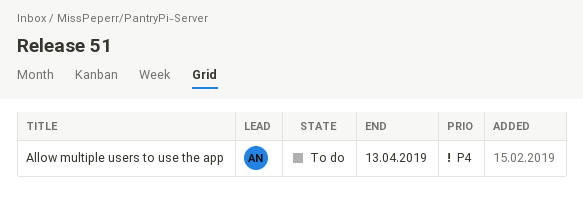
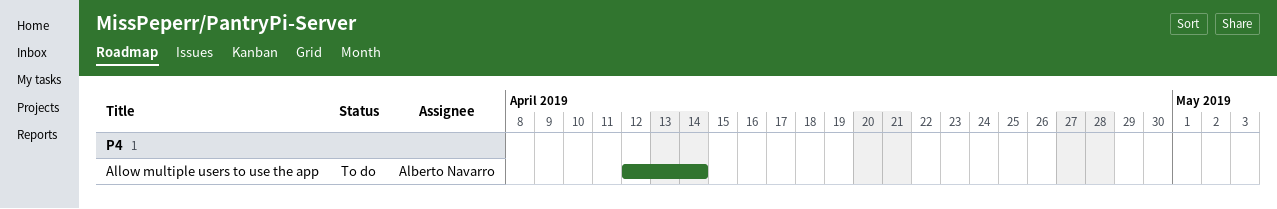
Allow multiple users to use the app, due: Apr 13 -> Apr 14

